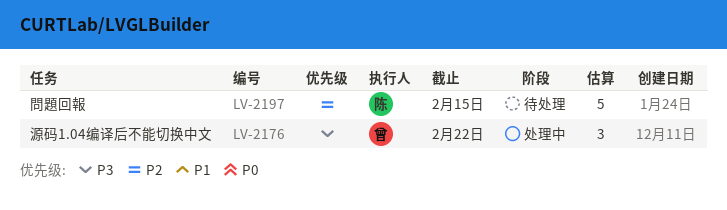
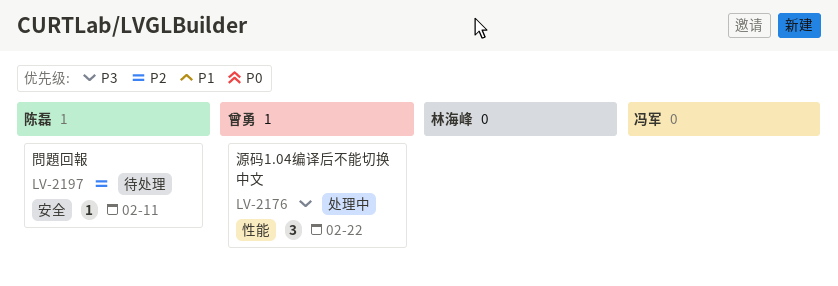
LV-2197, estimate: 5 -> 1
LV-2197, due: Feb 15 -> Feb 11

